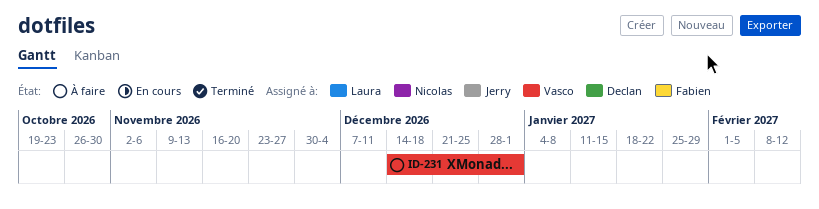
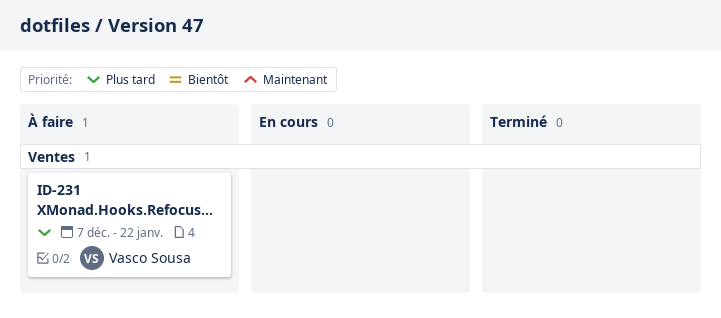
ID-231, start: Dec 14 -> Dec 7
ID-231, due: Jan 1 -> Jan 22

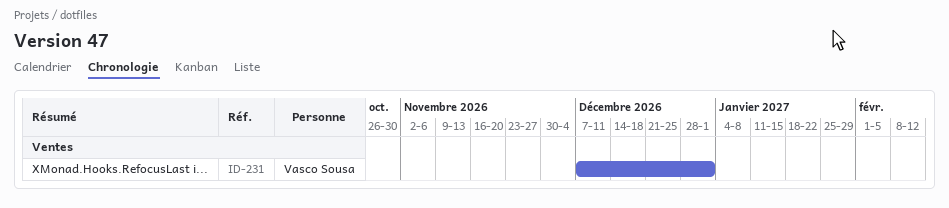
ID-231, due: Jan 22 -> Jan 1

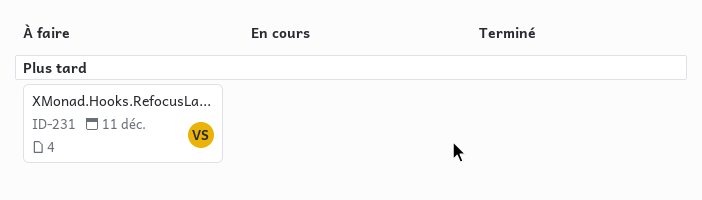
ID-231, due: Jan 1 -> Dec 11

